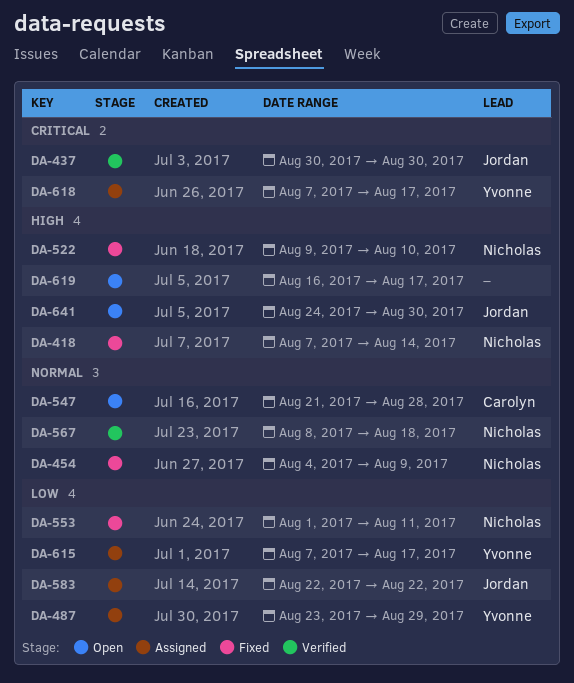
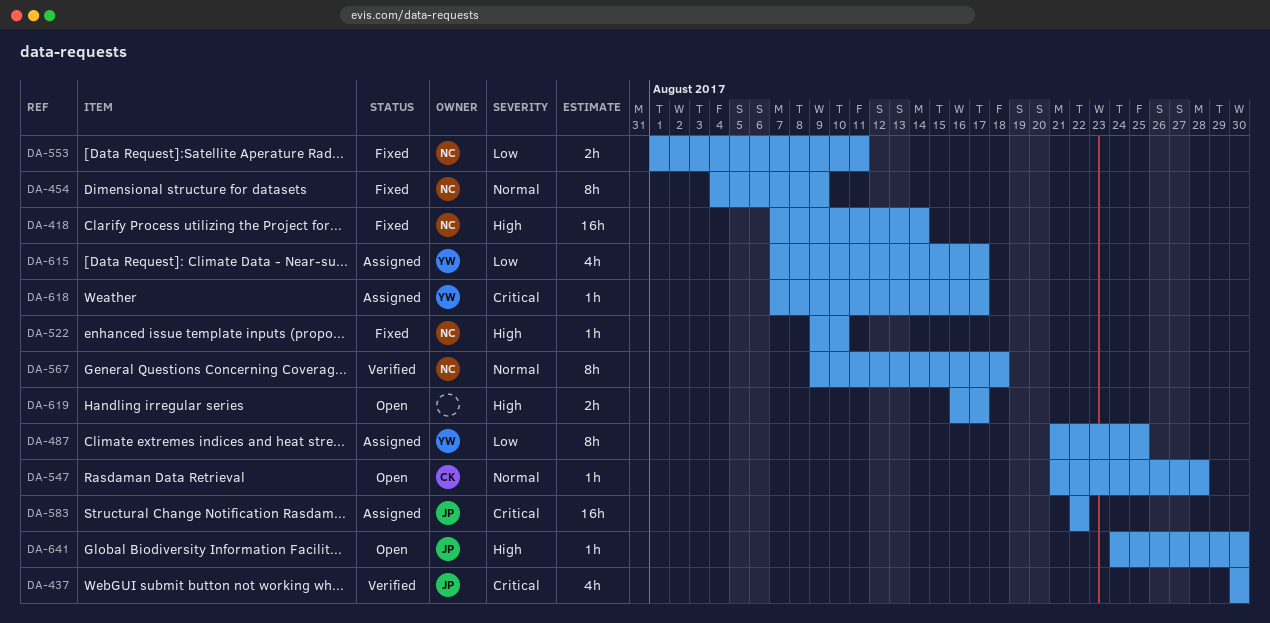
DA-487, start: Aug 23 -> Aug 21
DA-487, due: Aug 29 -> Aug 25
DA-567, start: Aug 8 -> Aug 9
DA-583, priority: Low -> Critical

